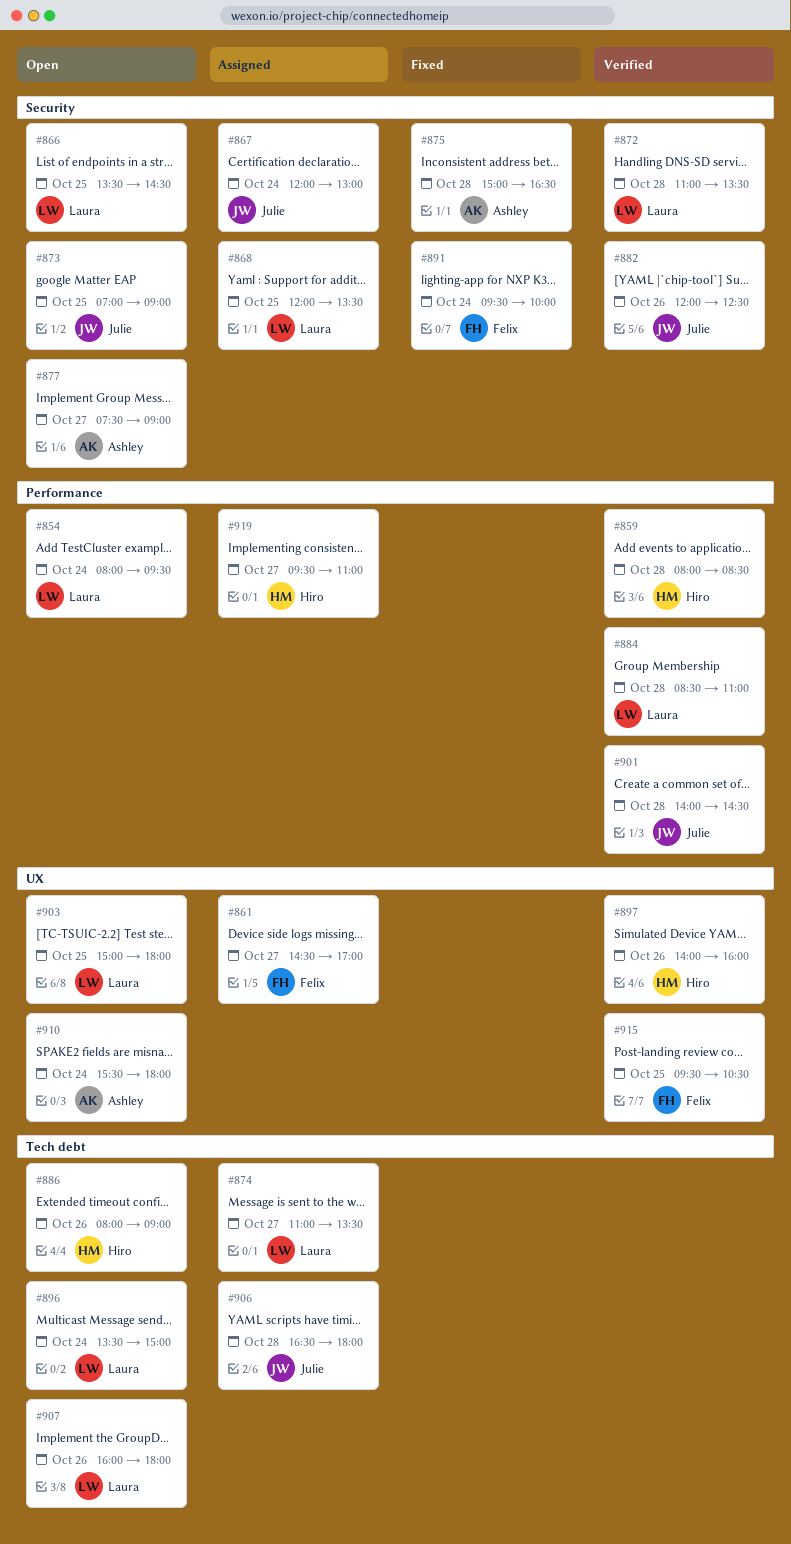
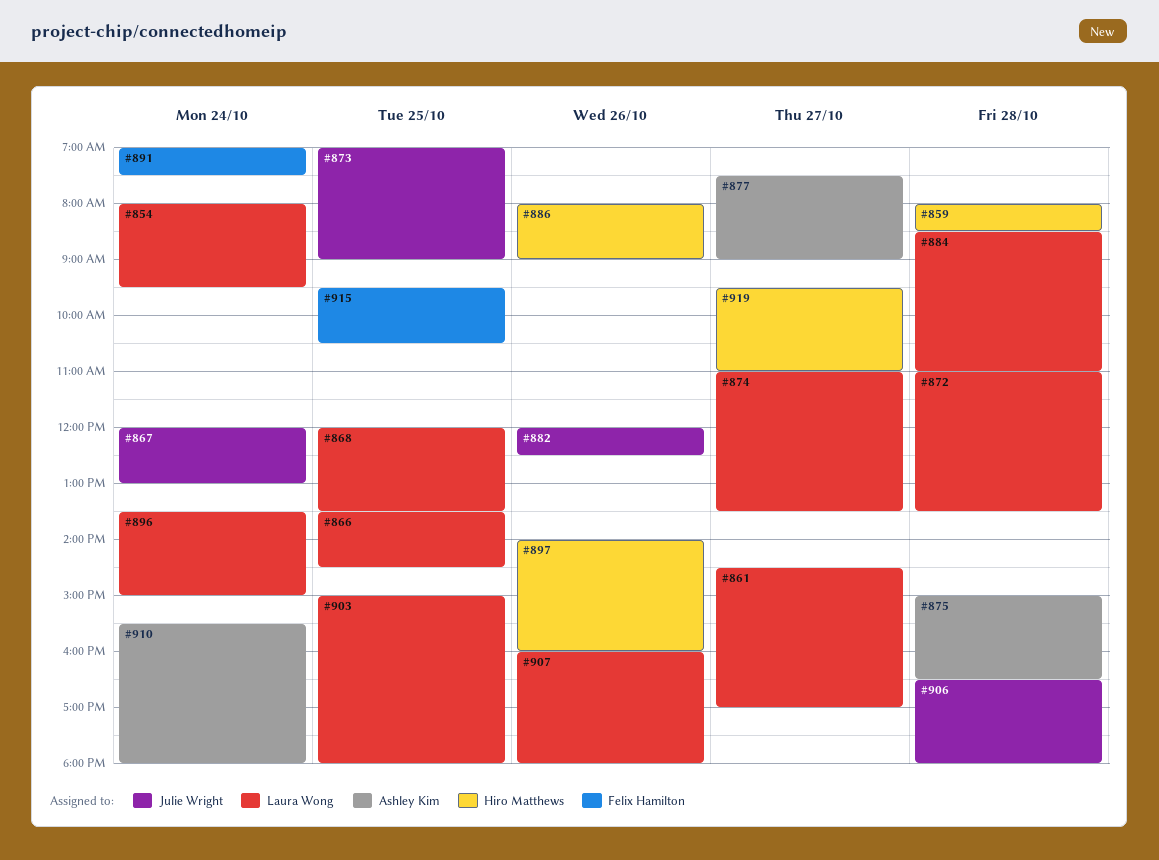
#861, owner: Felix Hamilton -> Laura Wong
#891, begins: 09:30 -> 07:00
#891, ends: 10:00 -> 07:30
#901: present -> none

